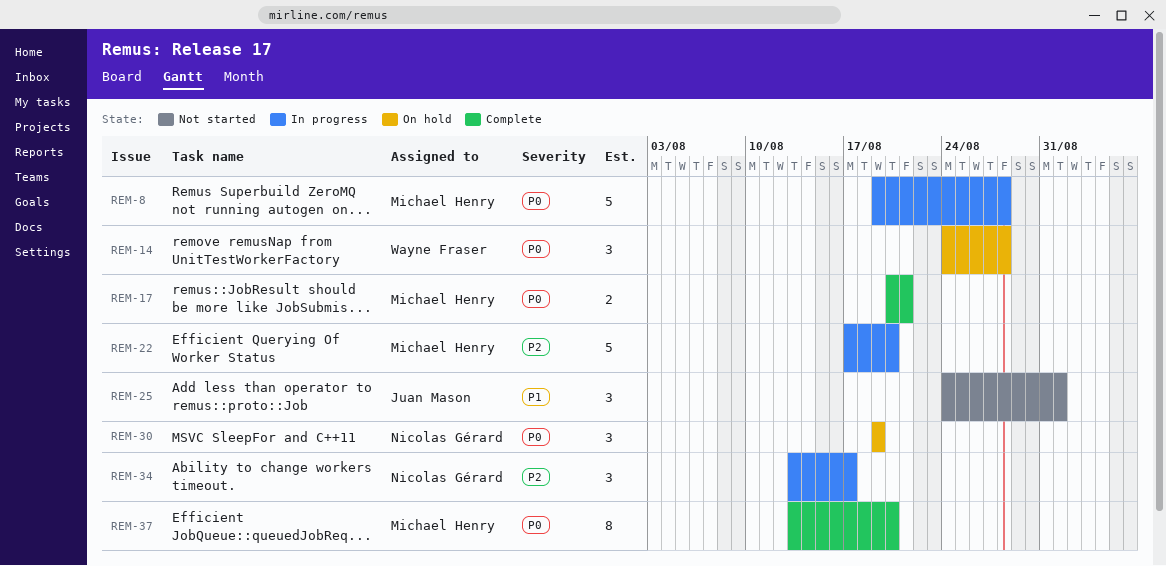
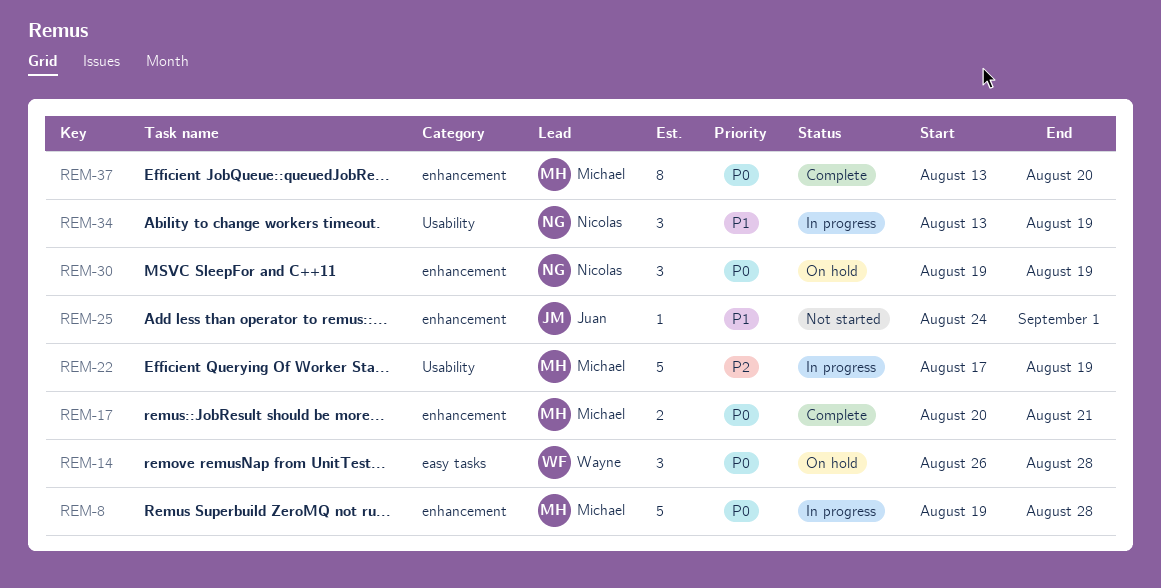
REM-14, start: Aug 24 -> Aug 26
REM-22, due: Aug 20 -> Aug 19
REM-25, estimate: 3 -> 1
REM-34, priority: P2 -> P1
REM-34, due: Aug 17 -> Aug 19

